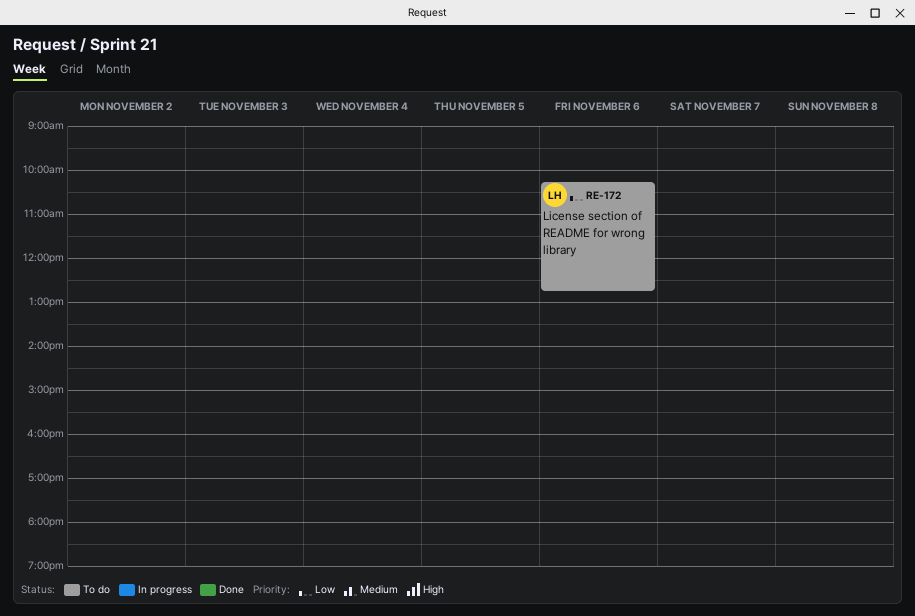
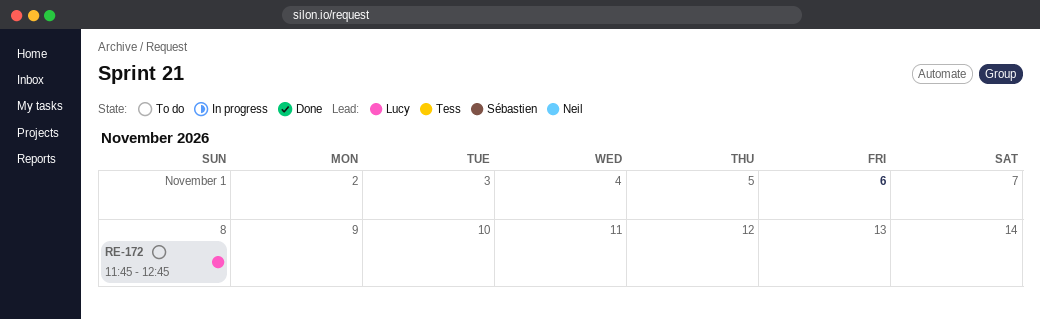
RE-172, day: Nov 6 -> Nov 8
RE-172, begins: 10:15 -> 11:45

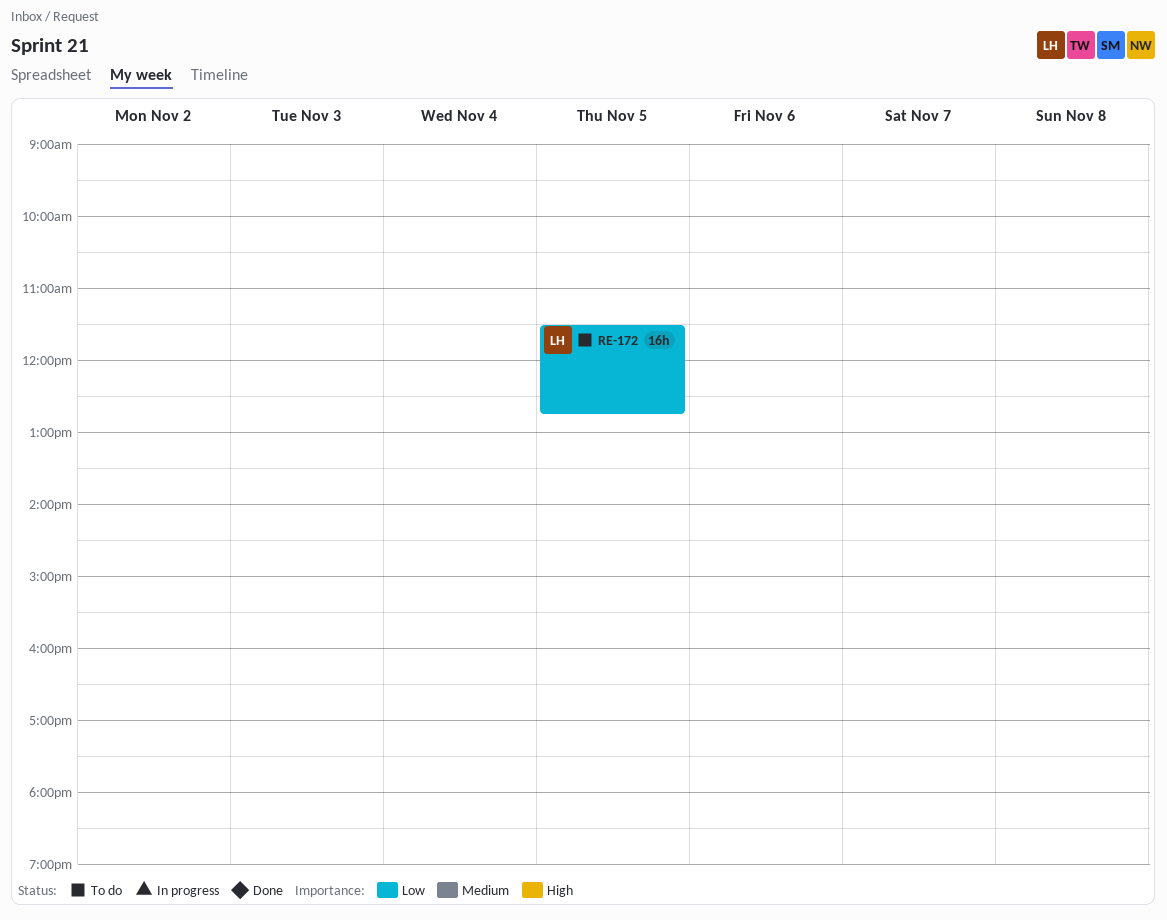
RE-172, day: Nov 8 -> Nov 5
RE-172, begins: 11:45 -> 11:30

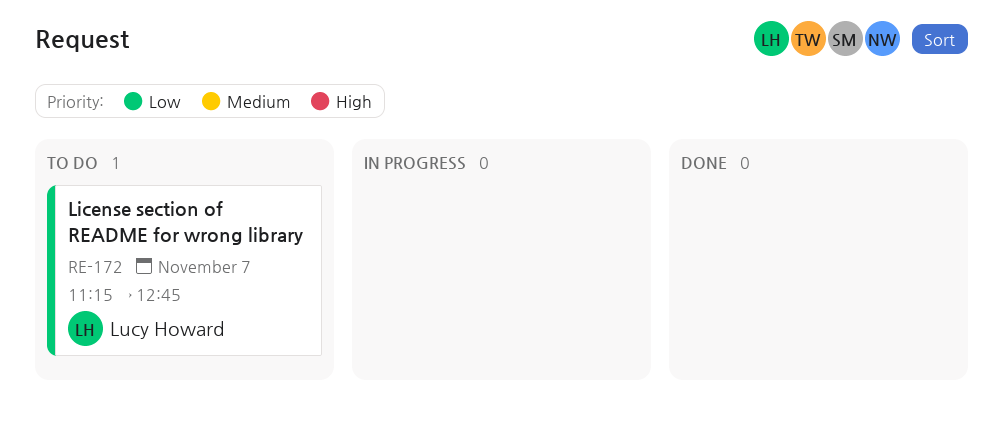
RE-172, day: Nov 5 -> Nov 7
RE-172, begins: 11:30 -> 11:15

